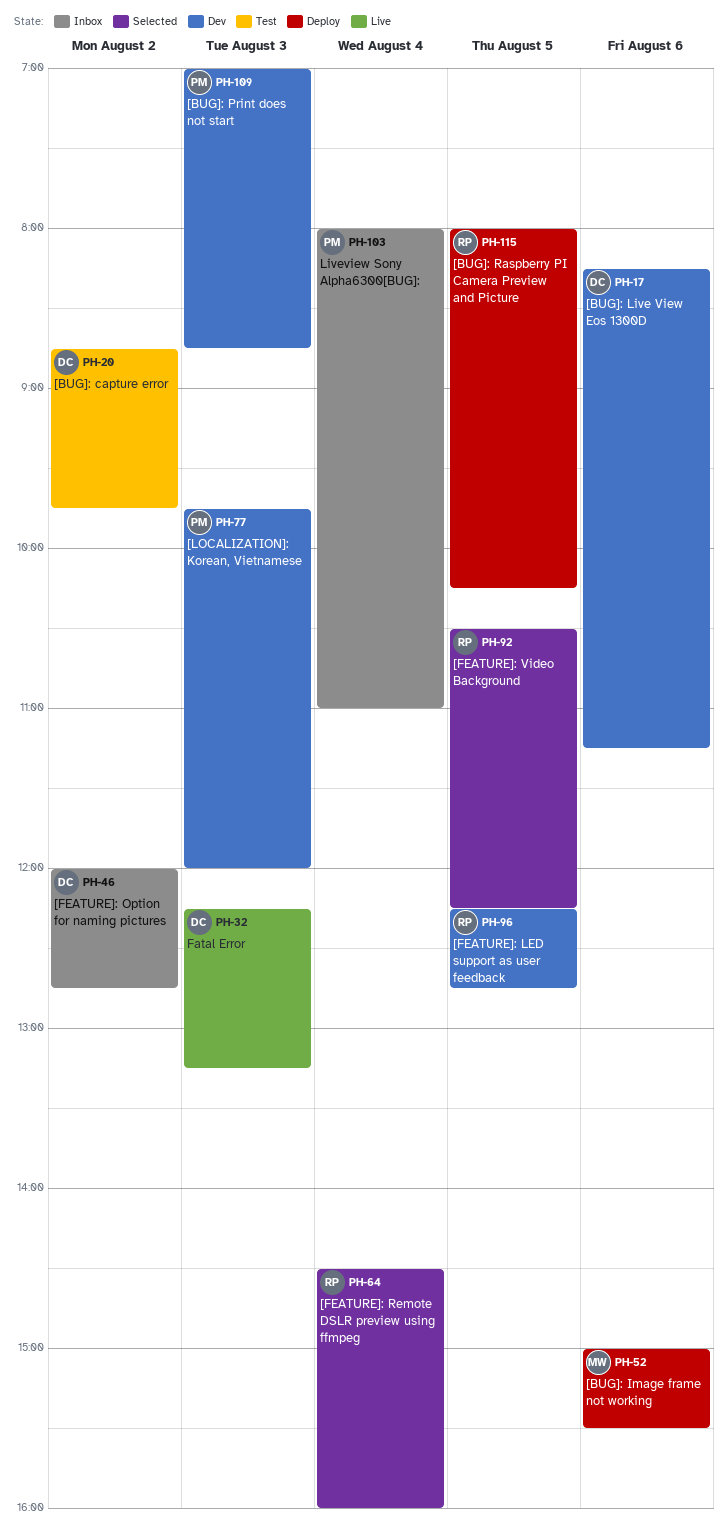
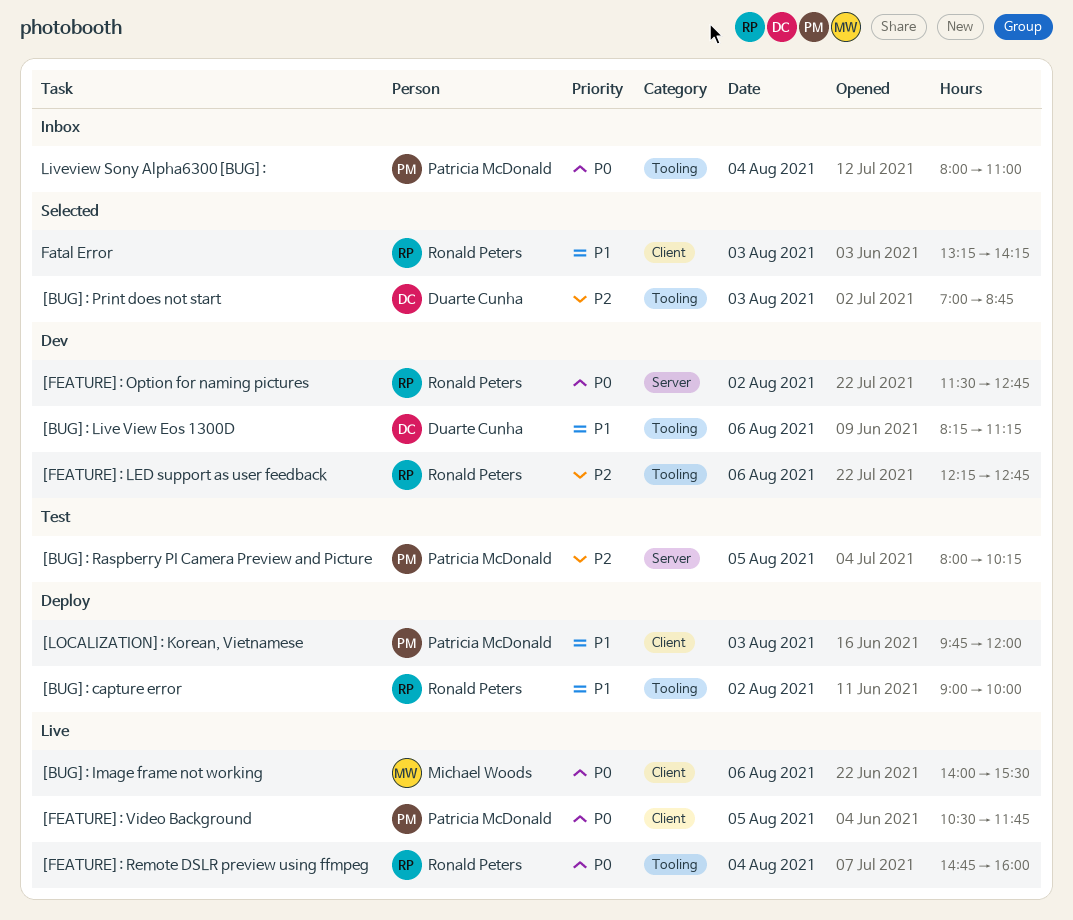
[BUG]: capture error, status: Test -> Deploy
[BUG]: capture error, owner: Duarte Cunha -> Ronald Peters
[BUG]: capture error, begins: 08:45 -> 09:00
[BUG]: capture error, ends: 09:45 -> 10:00
[BUG]: Image frame not working, status: Deploy -> Live
[BUG]: Image frame not working, begins: 15:00 -> 14:00
[BUG]: Print does not start, status: Dev -> Selected
[BUG]: Print does not start, owner: Patricia McDonald -> Duarte Cunha
[BUG]: Raspberry PI Camera Preview and Picture, status: Deploy -> Test
[BUG]: Raspberry PI Camera Preview and Picture, owner: Ronald Peters -> Patricia McDonald
[FEATURE]: LED support as user feedback, day: Aug 5 -> Aug 6
[FEATURE]: Option for naming pictures, status: Inbox -> Dev
[FEATURE]: Option for naming pictures, owner: Duarte Cunha -> Ronald Peters
[FEATURE]: Option for naming pictures, begins: 12:00 -> 11:30
[FEATURE]: Remote DSLR preview using ffmpeg, status: Selected -> Live
[FEATURE]: Remote DSLR preview using ffmpeg, begins: 14:30 -> 14:45
[FEATURE]: Video Background, status: Selected -> Live
[FEATURE]: Video Background, owner: Ronald Peters -> Patricia McDonald
[FEATURE]: Video Background, ends: 12:15 -> 11:45
[LOCALIZATION]: Korean, Vietnamese, status: Dev -> Deploy
Fatal Error, status: Live -> Selected
Fatal Error, owner: Duarte Cunha -> Ronald Peters
Fatal Error, begins: 12:15 -> 13:15
Fatal Error, ends: 13:15 -> 14:15

